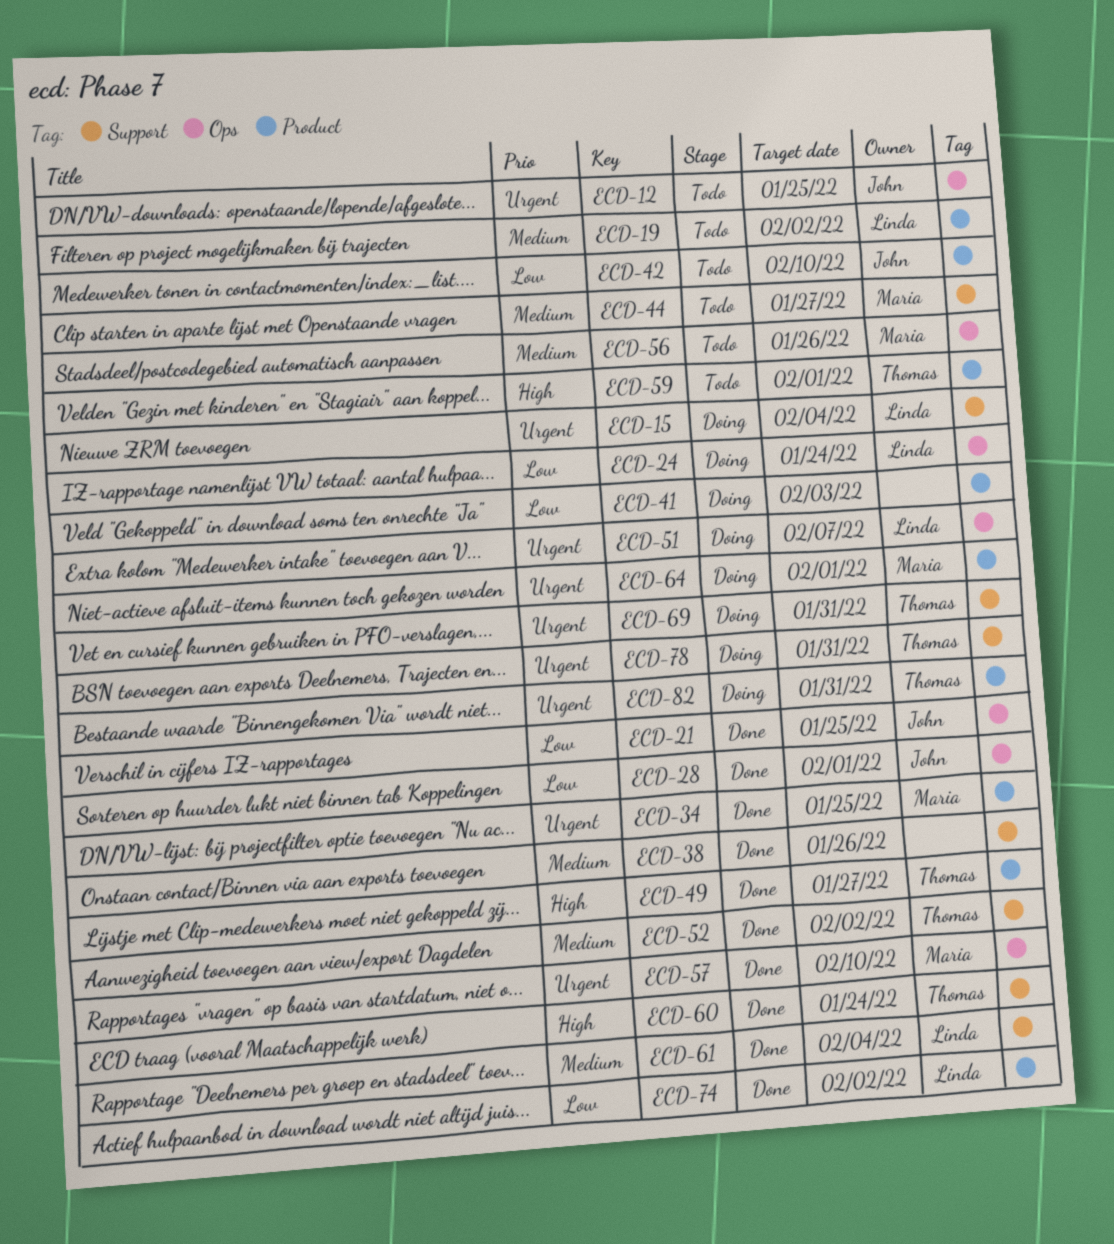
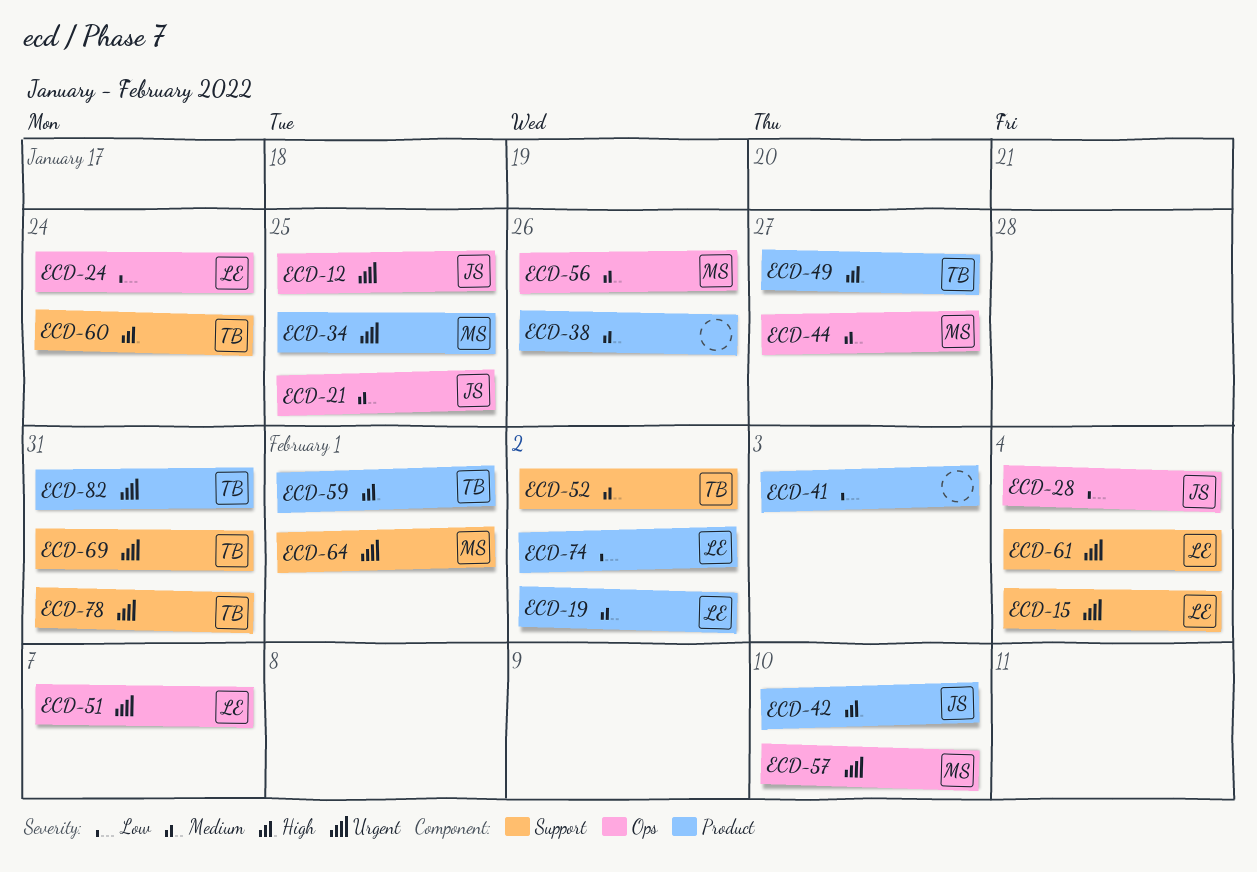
ECD-21, priority: Low -> Medium
ECD-28, due: Feb 1 -> Feb 4
ECD-38, label: Support -> Product
ECD-42, priority: Low -> High
ECD-44, label: Support -> Ops
ECD-61, priority: Medium -> Urgent
ECD-64, label: Product -> Support

